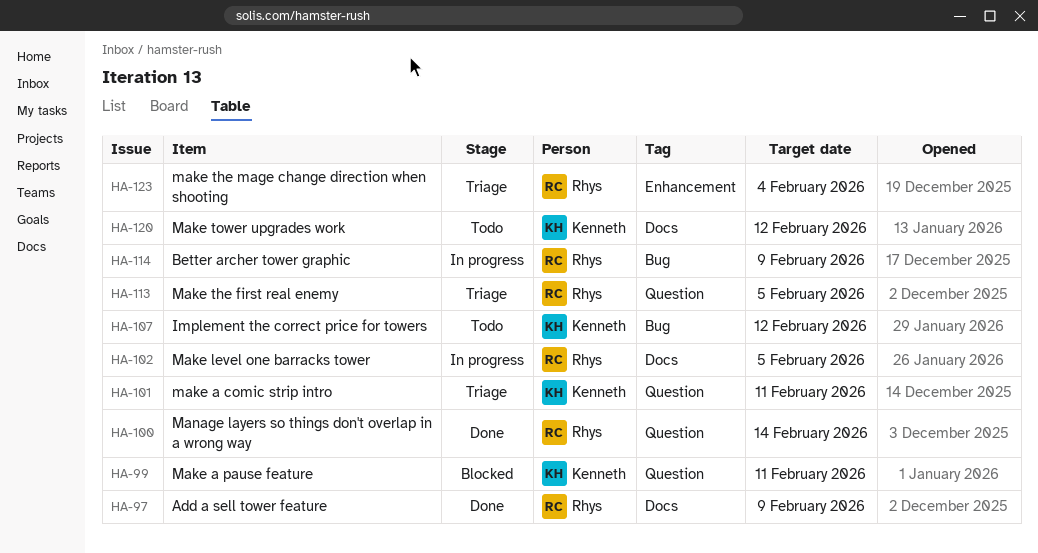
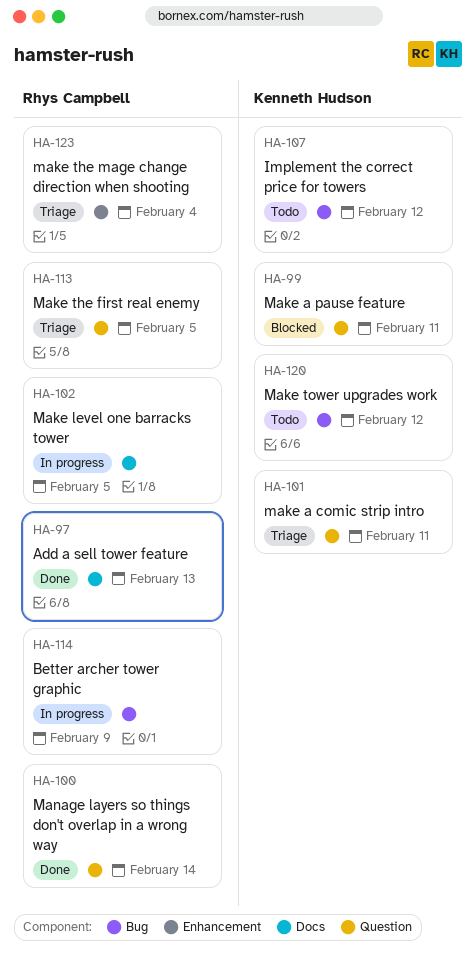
HA-97, due: Feb 9 -> Feb 13
HA-120, label: Docs -> Bug

